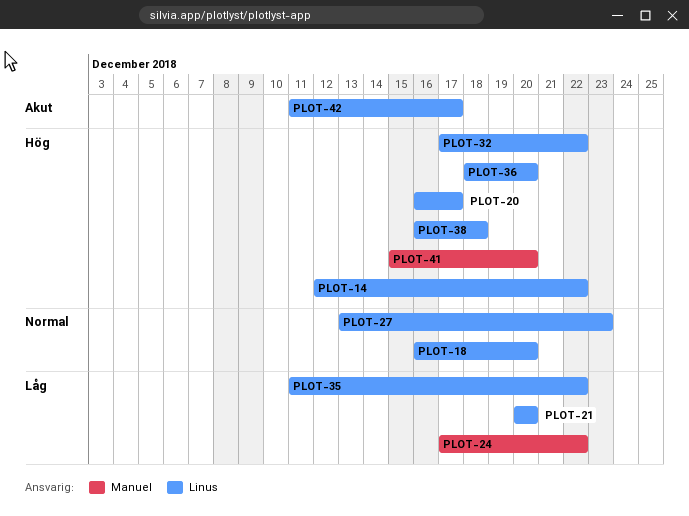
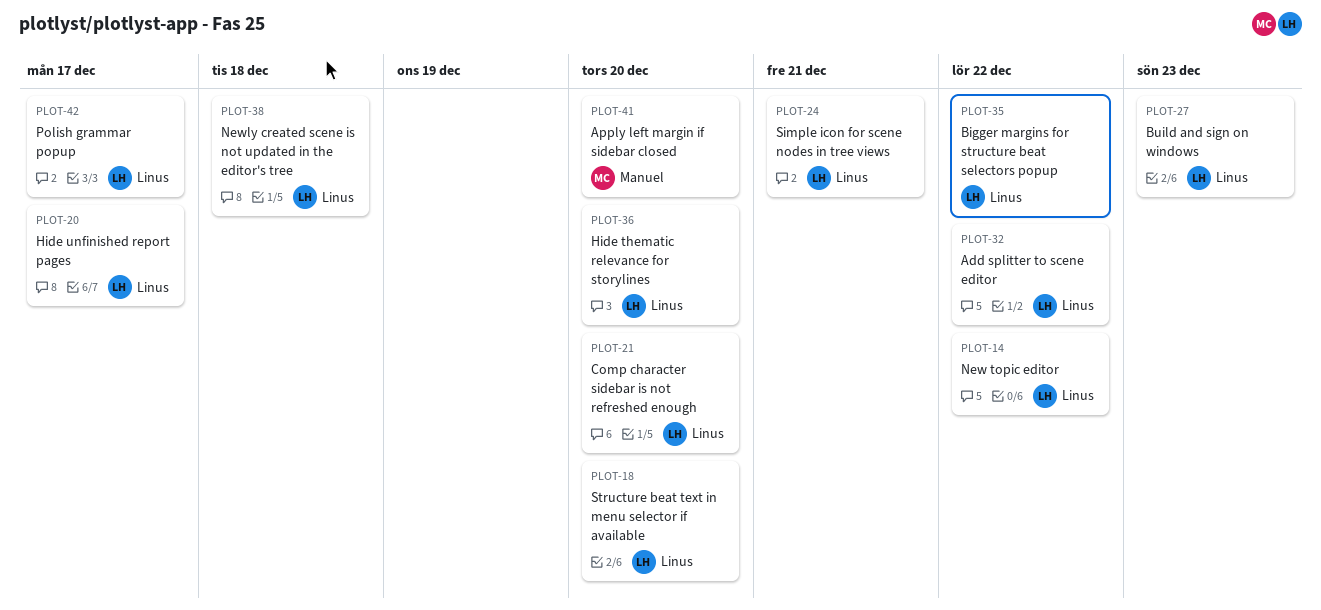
PLOT-24, owner: Manuel -> Linus
PLOT-24, due: Dec 22 -> Dec 21

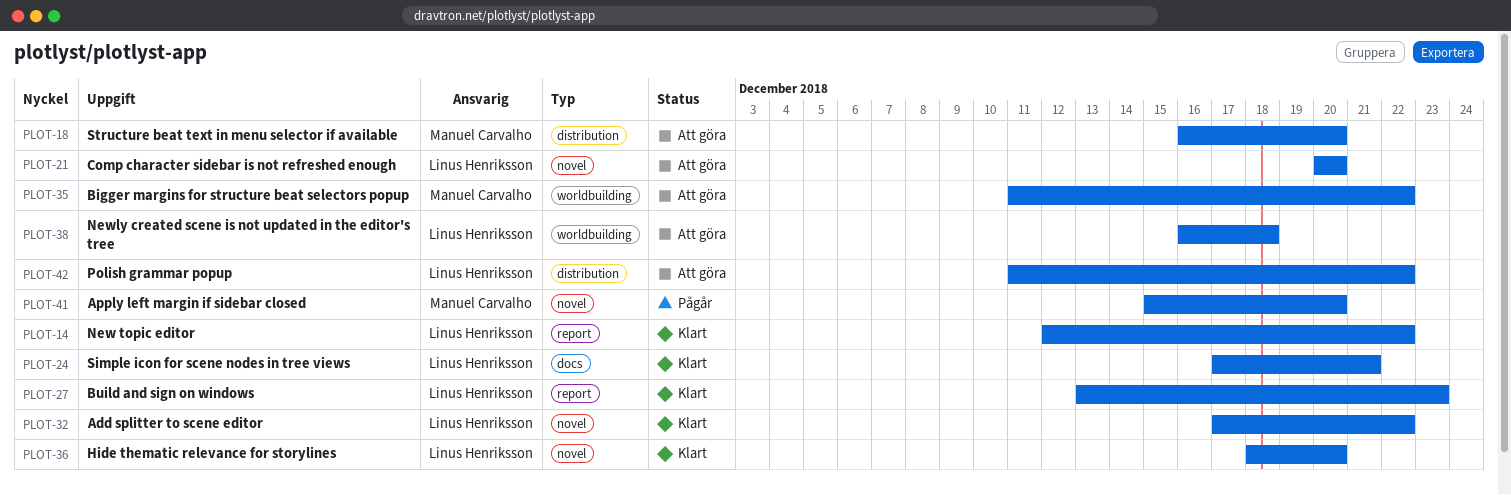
PLOT-18, owner: Linus Henriksson -> Manuel Carvalho
PLOT-20: present -> none
PLOT-35, owner: Linus Henriksson -> Manuel Carvalho
PLOT-42, due: Dec 17 -> Dec 22

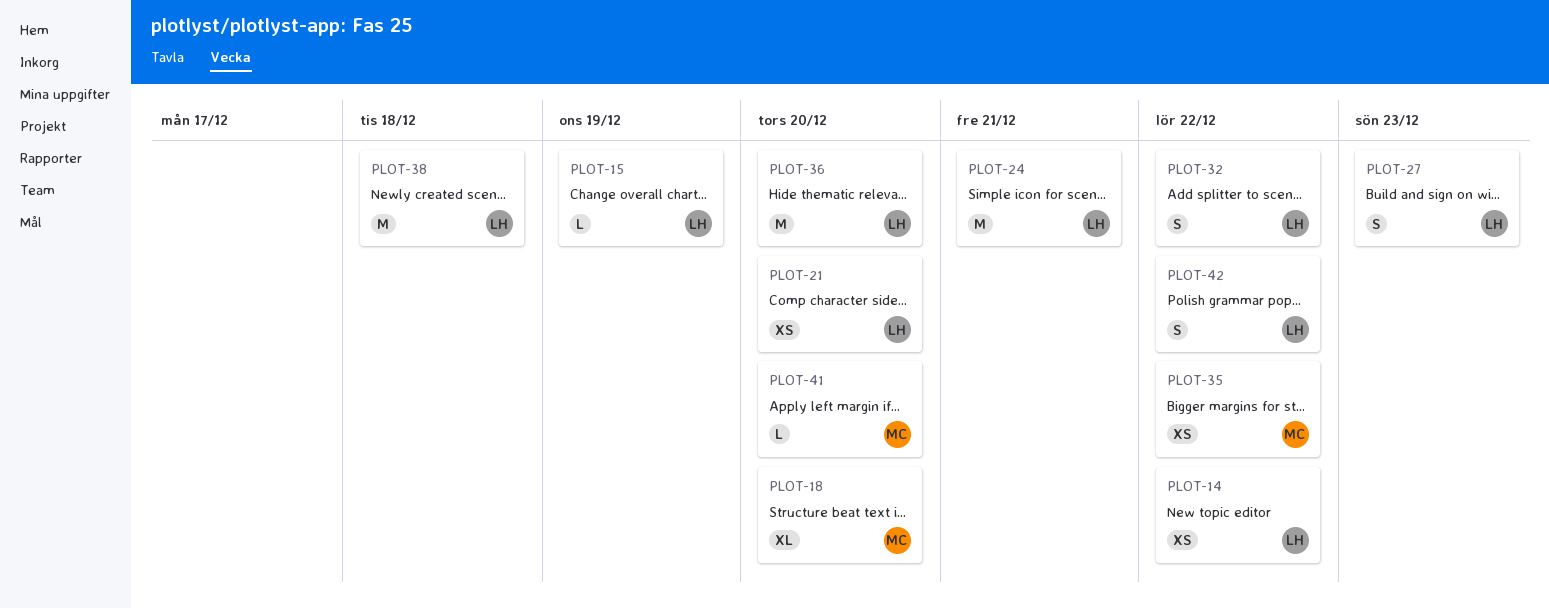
PLOT-15: none -> present

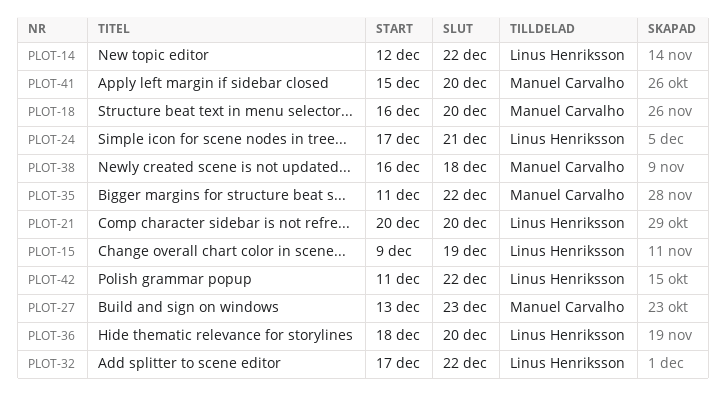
PLOT-27, owner: Linus Henriksson -> Manuel Carvalho
PLOT-38, owner: Linus Henriksson -> Manuel Carvalho

